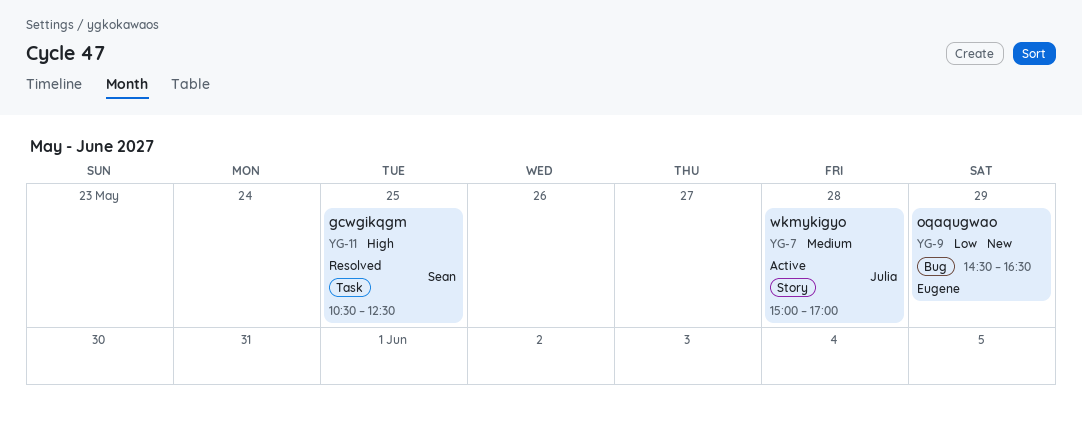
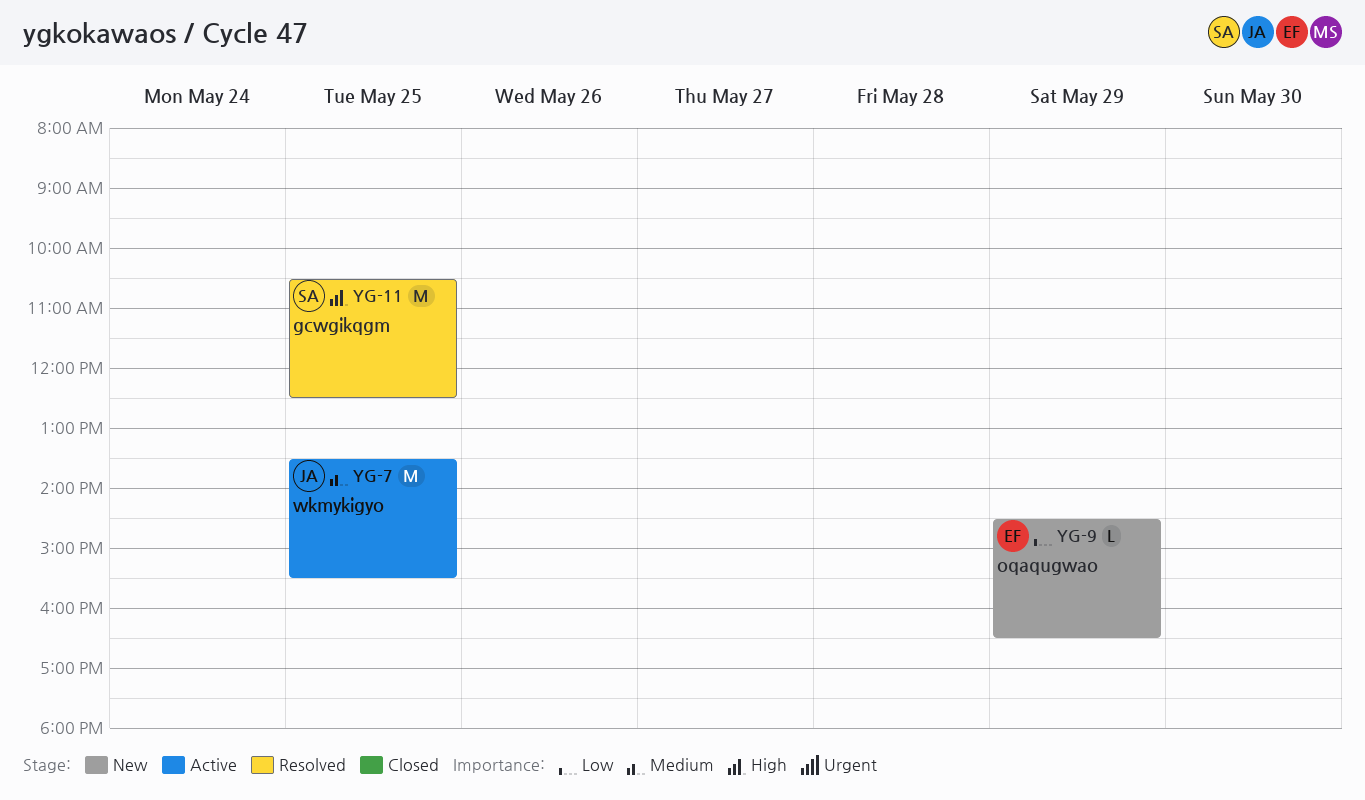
YG-7, day: May 28 -> May 25
YG-7, begins: 15:00 -> 13:30
YG-7, ends: 17:00 -> 15:30

